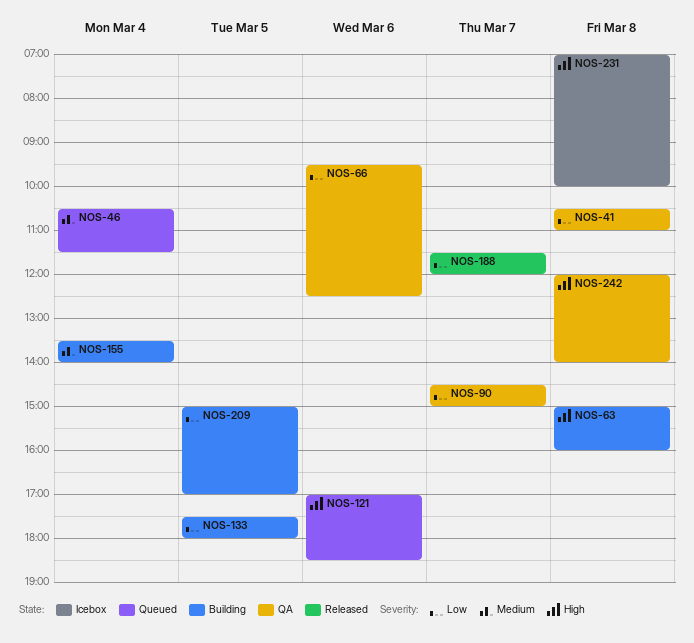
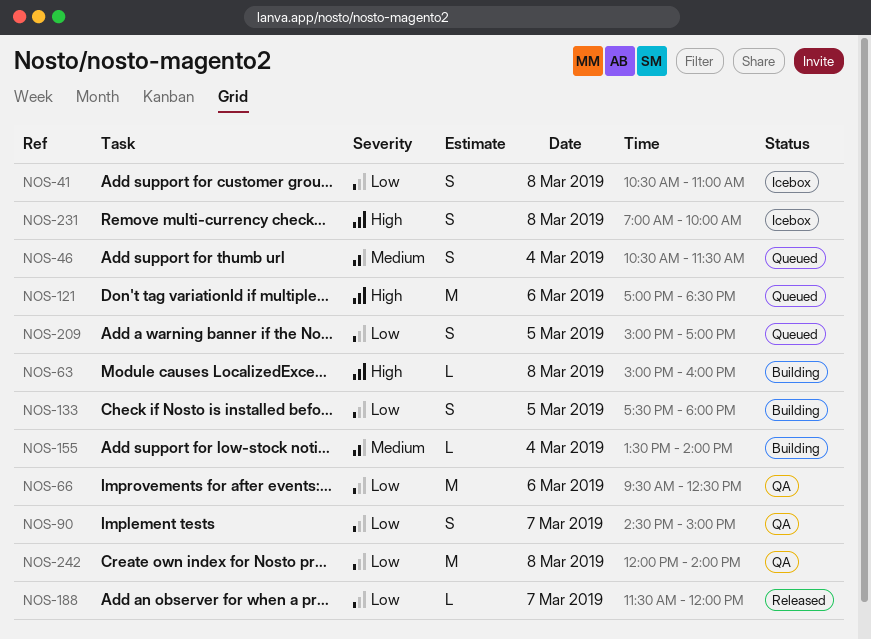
NOS-41, status: QA -> Icebox
NOS-209, status: Building -> Queued
NOS-242, priority: High -> Low

